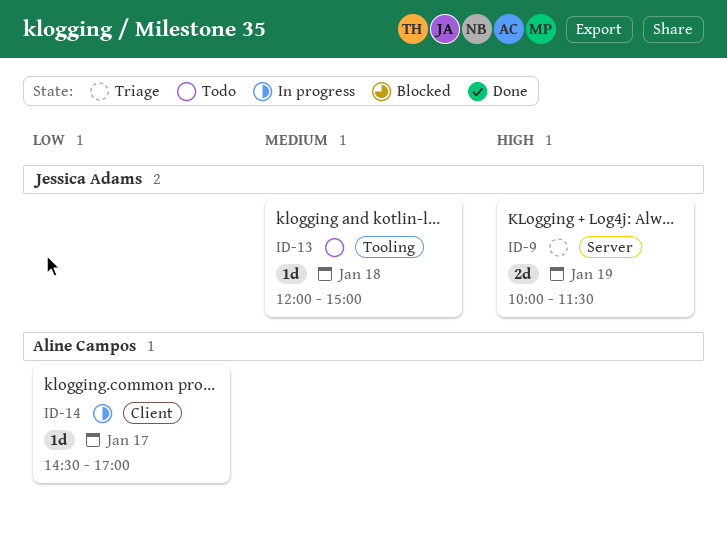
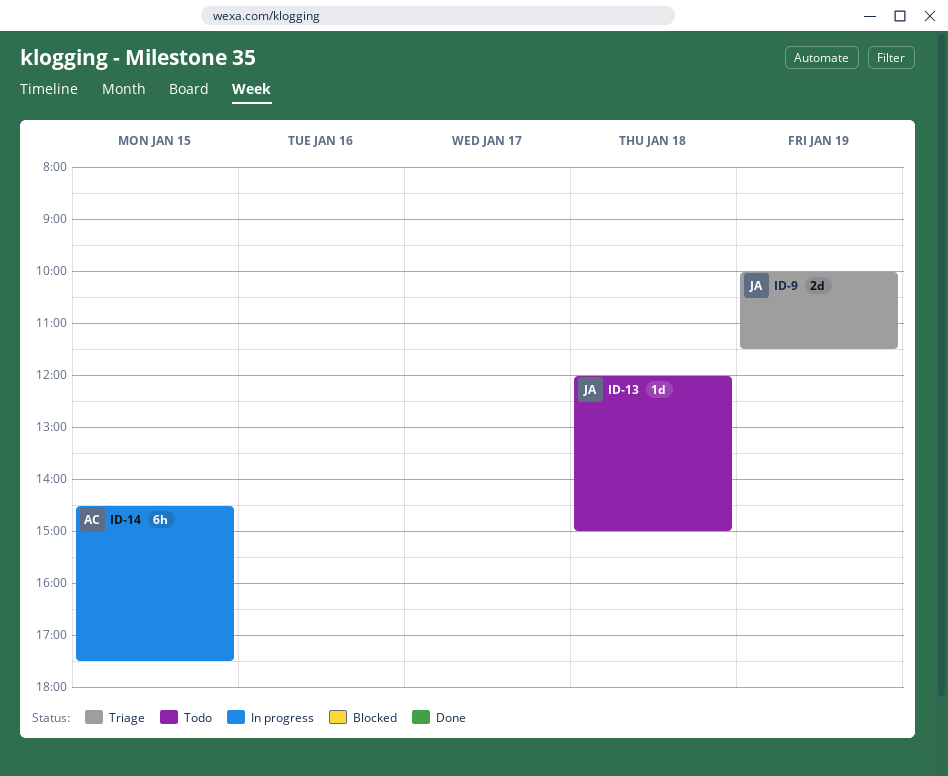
ID-14, estimate: 1d -> 6h
ID-14, day: Jan 17 -> Jan 15
ID-14, ends: 17:00 -> 17:30

